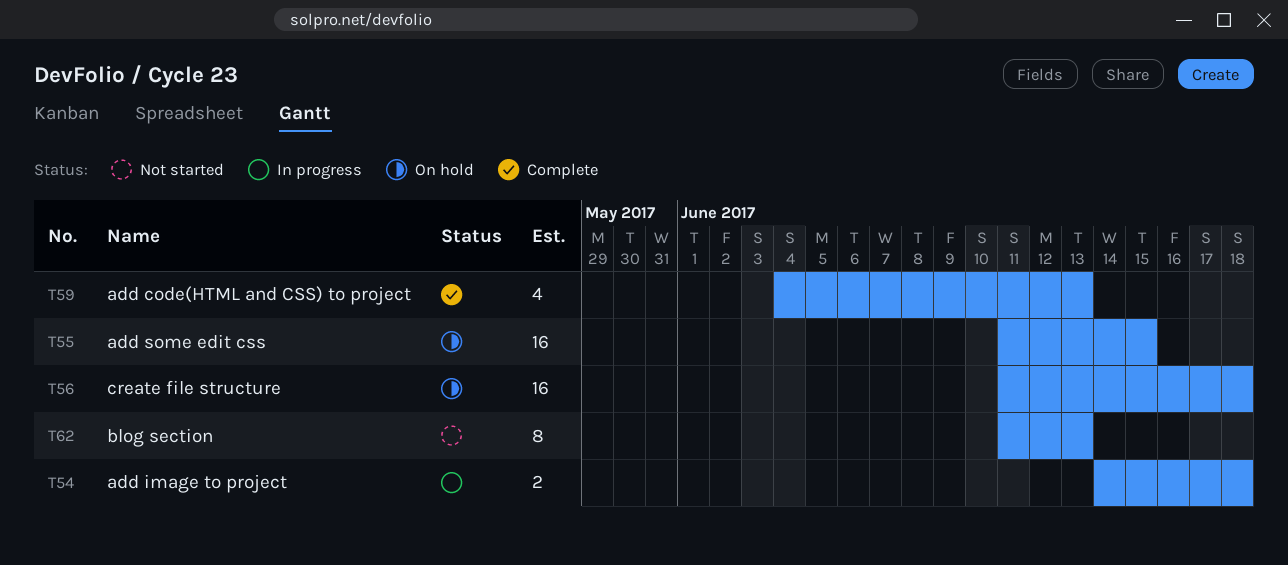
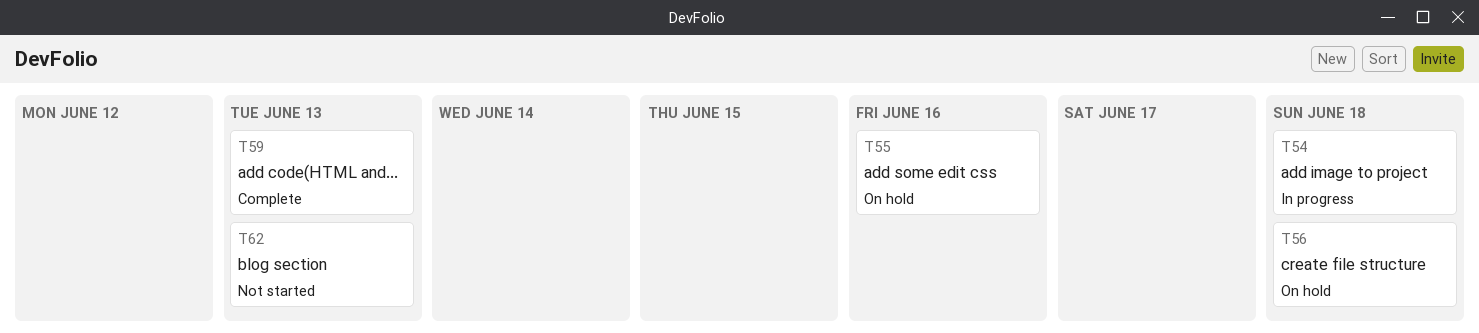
T55, due: Jun 15 -> Jun 16

